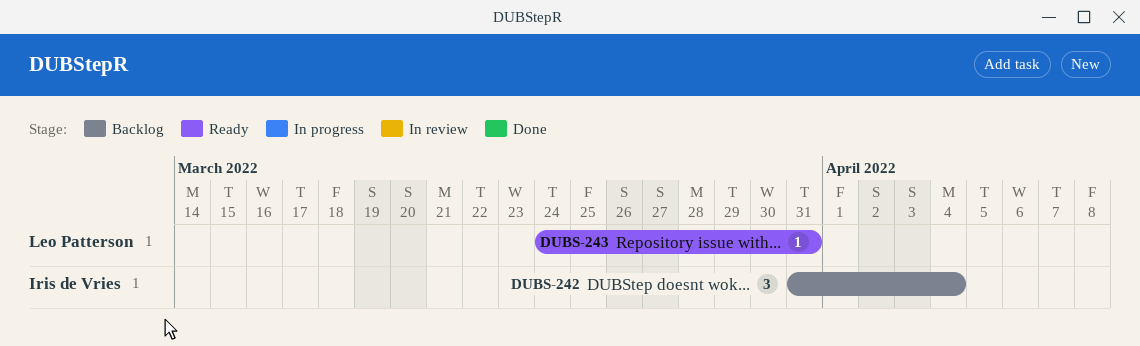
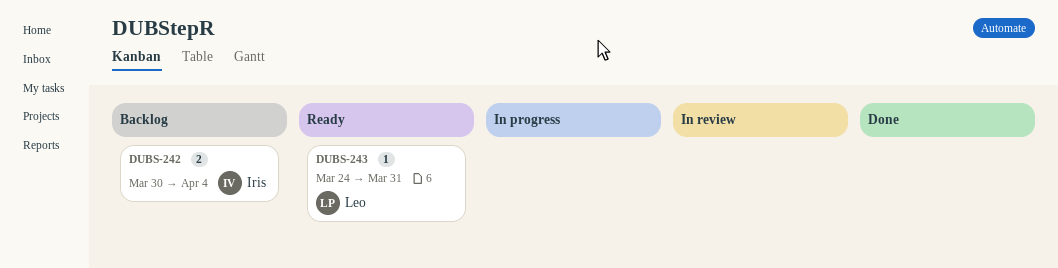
DUBS-242, estimate: 3 -> 2
DUBS-242, start: Mar 31 -> Mar 30

